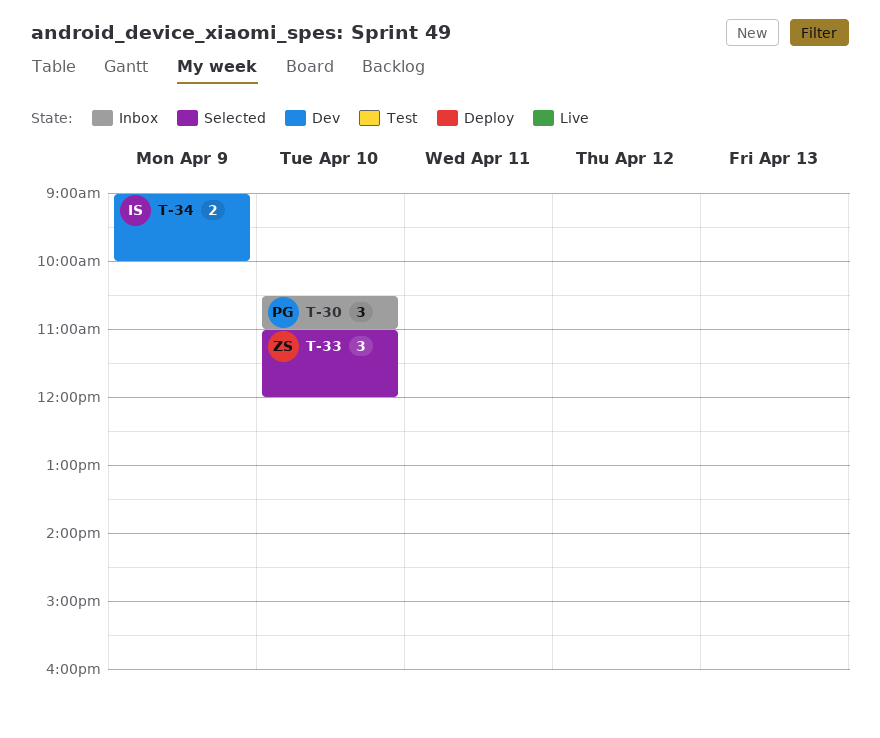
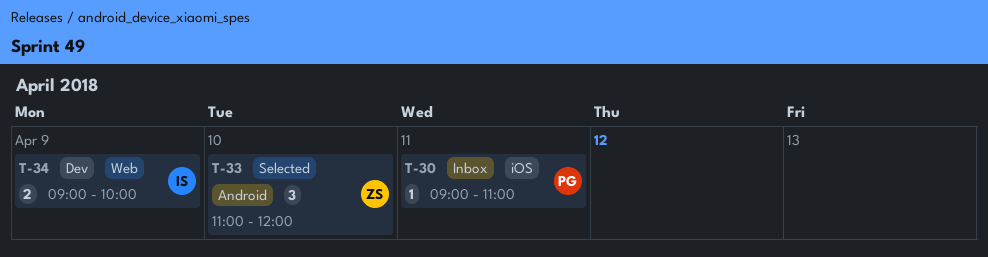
T-30, estimate: 3 -> 1
T-30, day: Apr 10 -> Apr 11
T-30, begins: 10:30 -> 09:00

